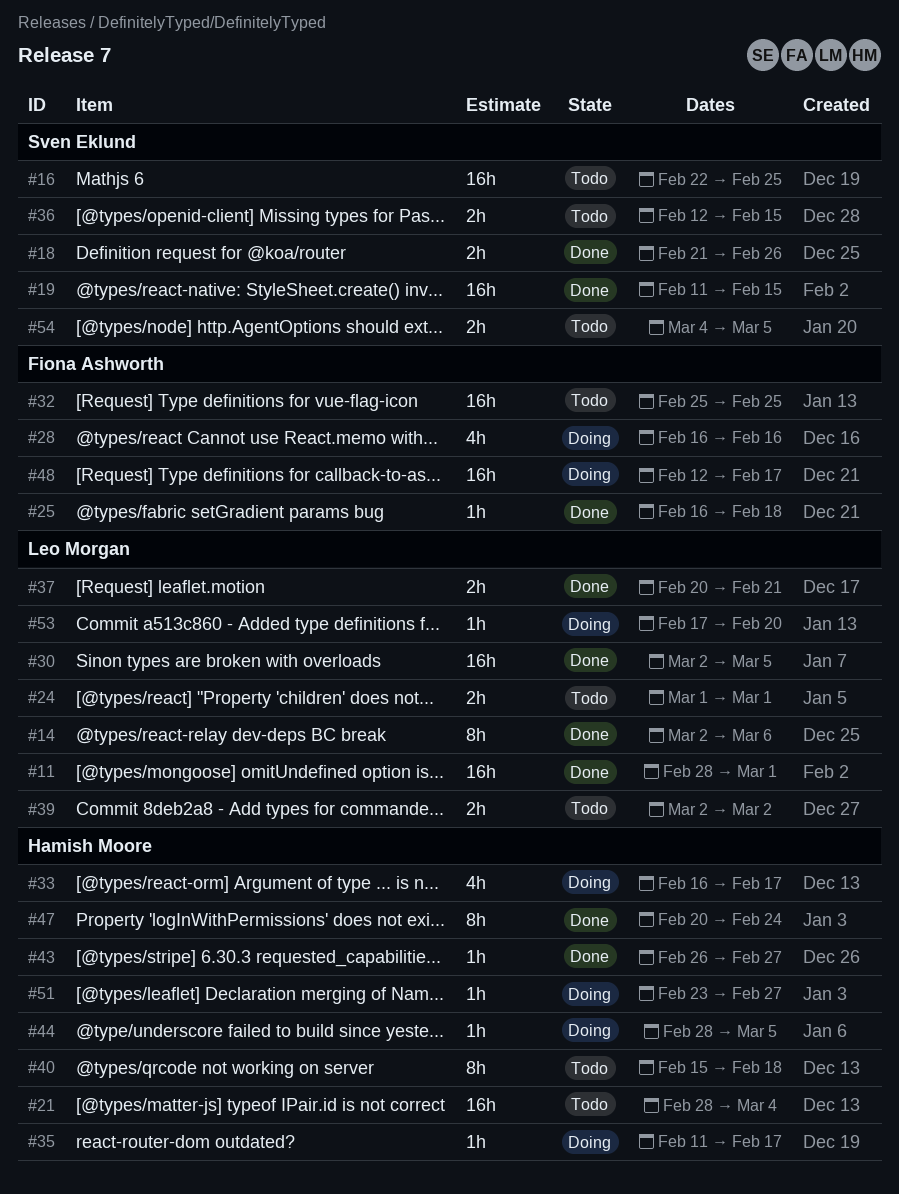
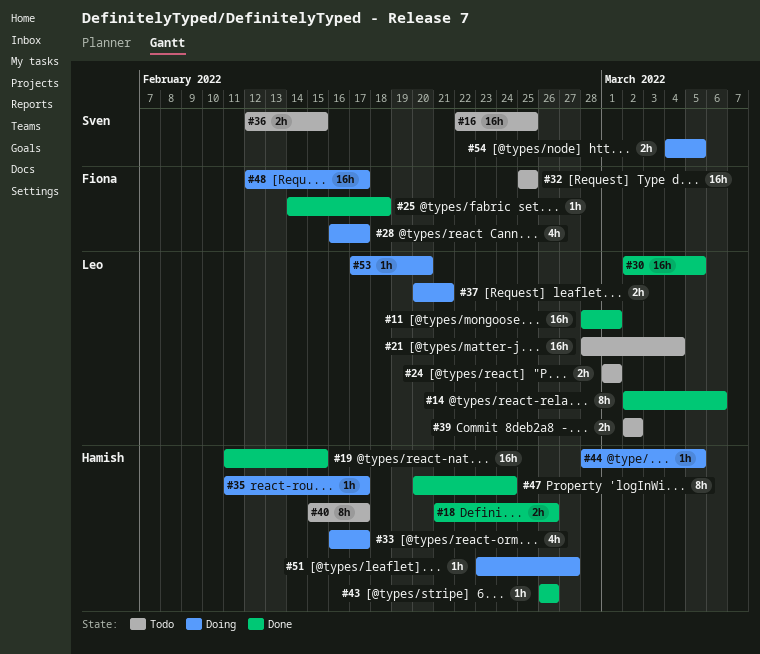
#18, owner: Sven Eklund -> Hamish Moore
#19, owner: Sven Eklund -> Hamish Moore
#21, owner: Hamish Moore -> Leo Morgan
#25, start: Feb 16 -> Feb 14
#28, due: Feb 16 -> Feb 17
#37, status: Done -> Doing
#40, due: Feb 18 -> Feb 17
#43, due: Feb 27 -> Feb 26
#54, status: Todo -> Doing

